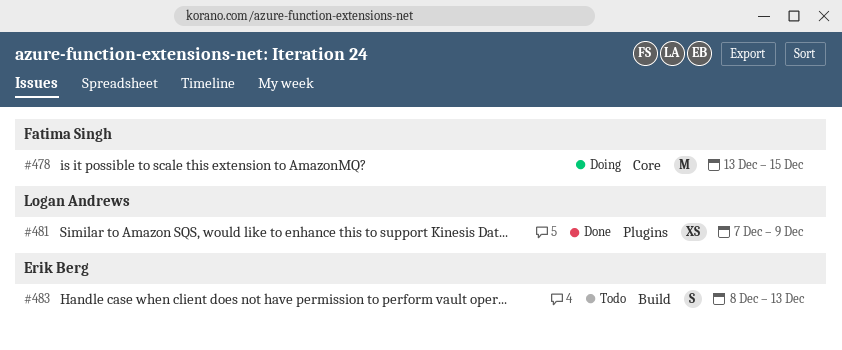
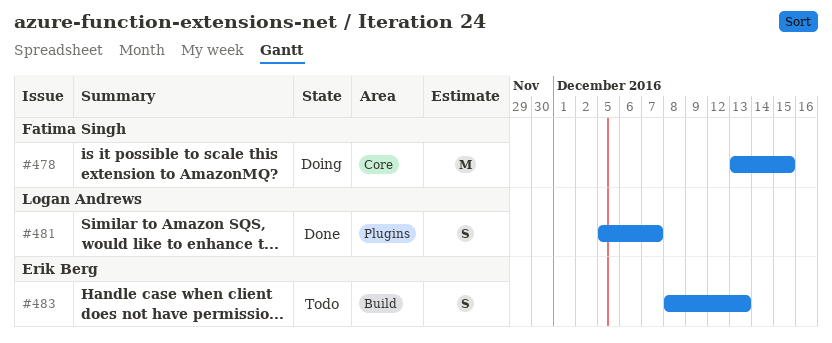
#481, estimate: XS -> S
#481, start: Dec 7 -> Dec 5
#481, due: Dec 9 -> Dec 7

